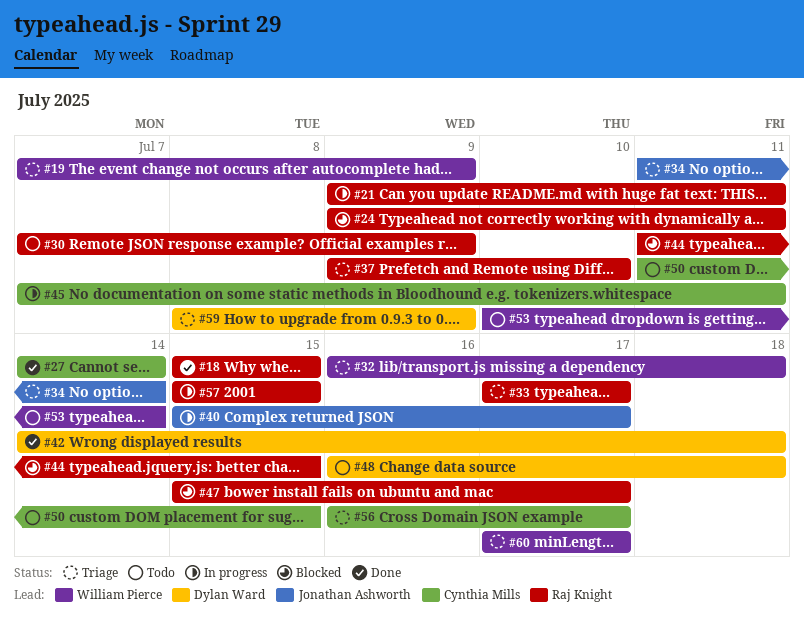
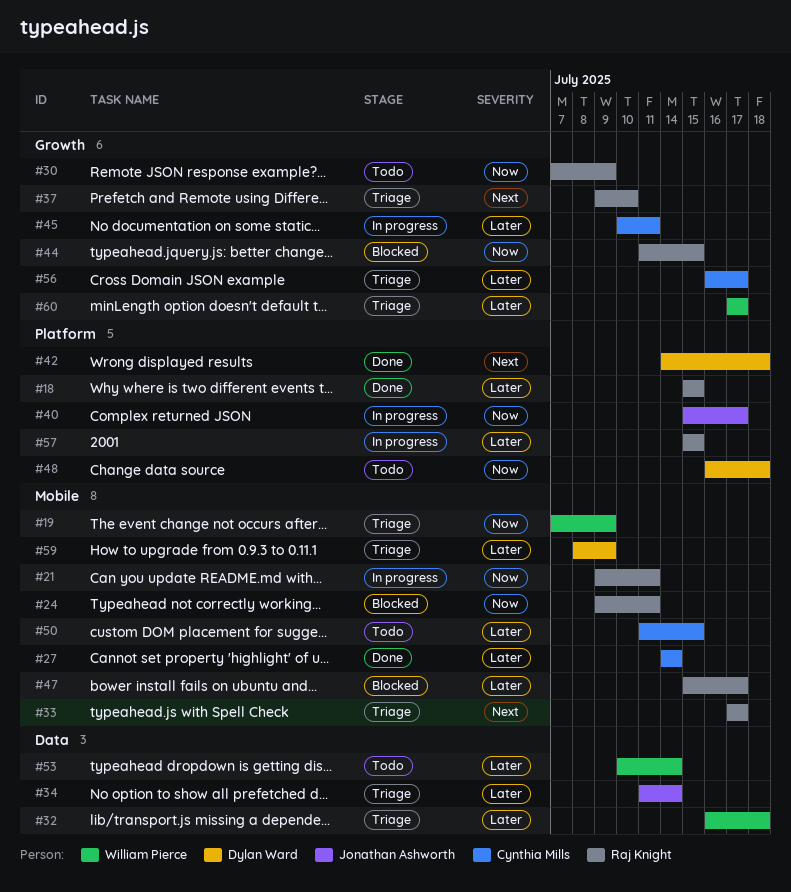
#45, start: Jul 7 -> Jul 10

